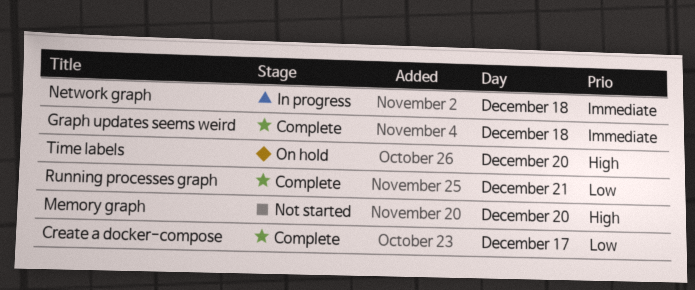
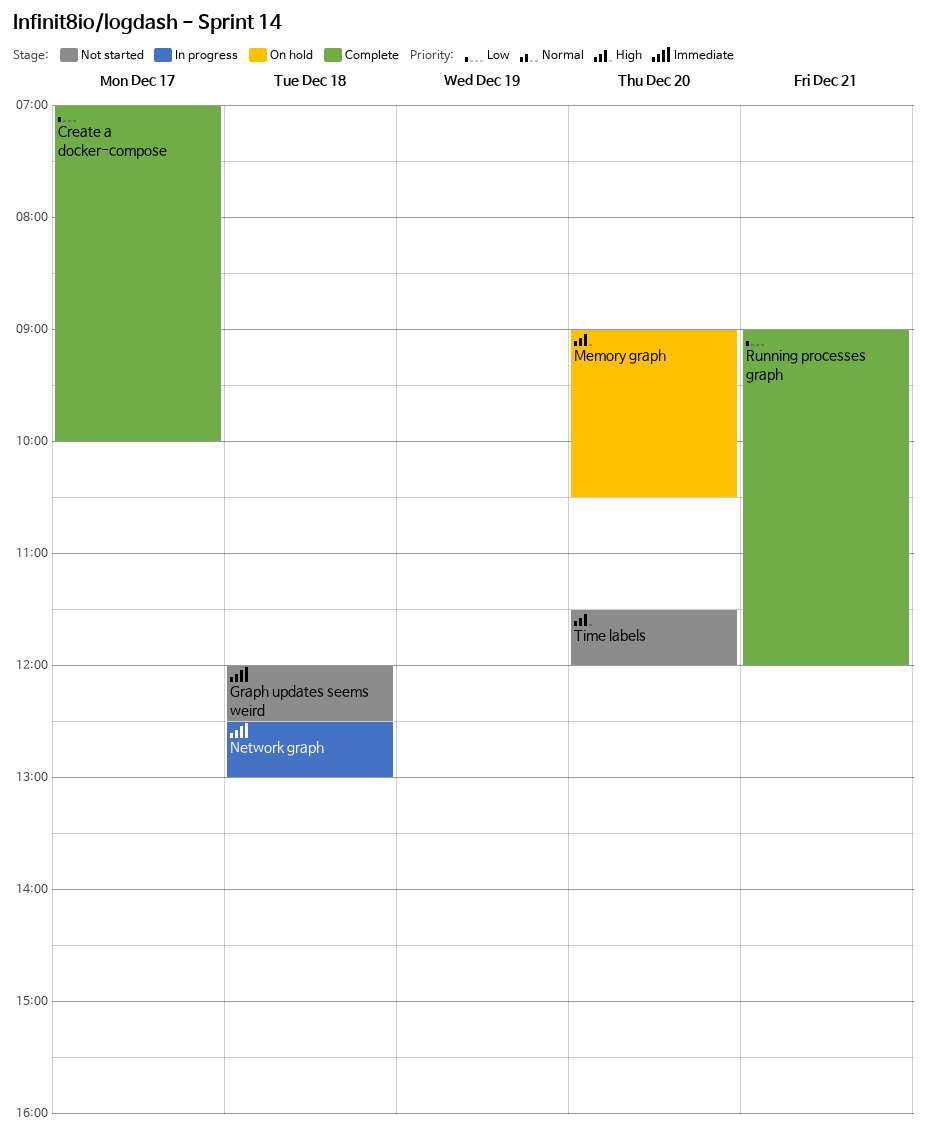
Graph updates seems weird, status: Complete -> Not started
Memory graph, status: Not started -> On hold
Time labels, status: On hold -> Not started

